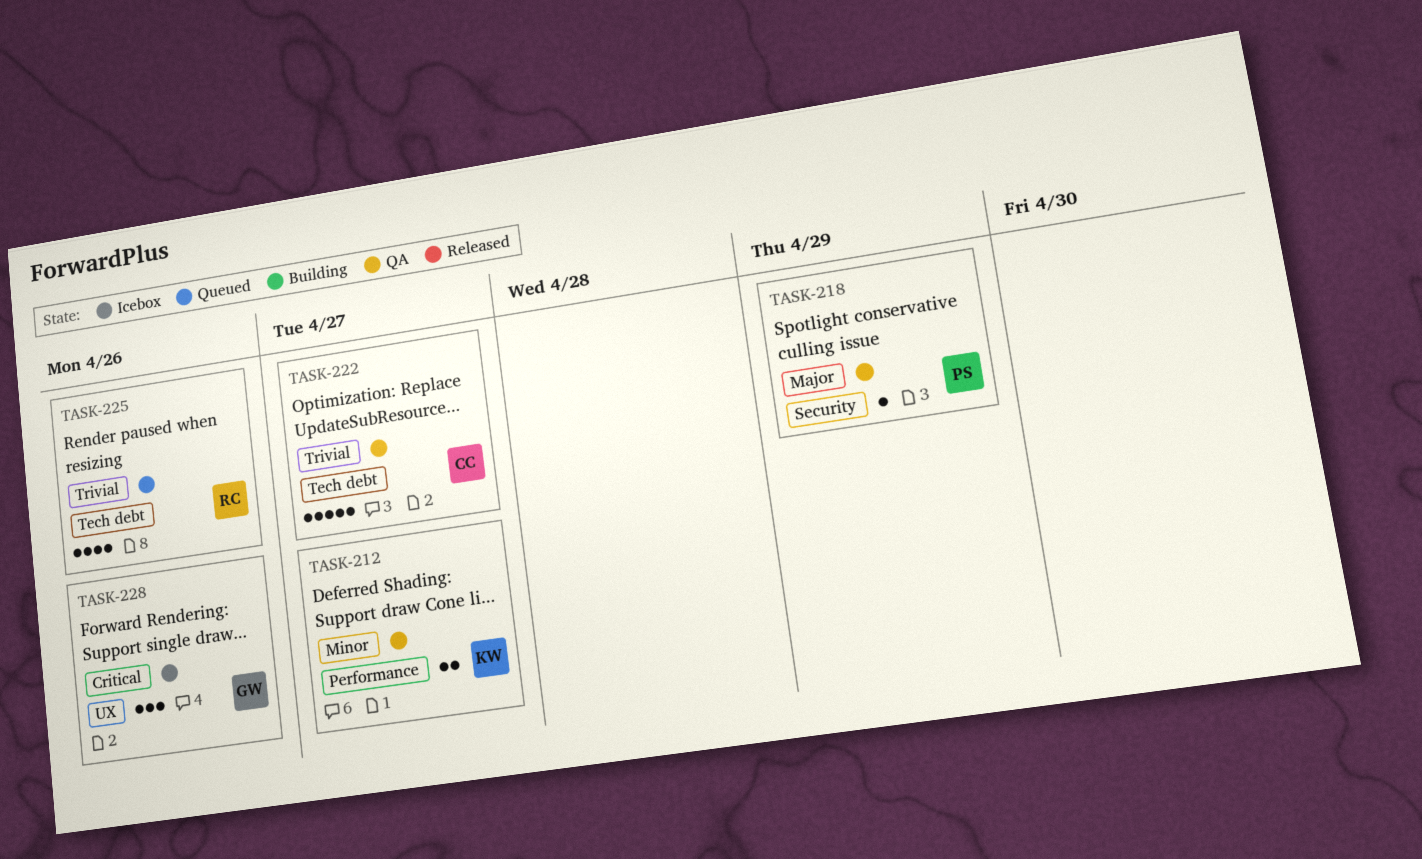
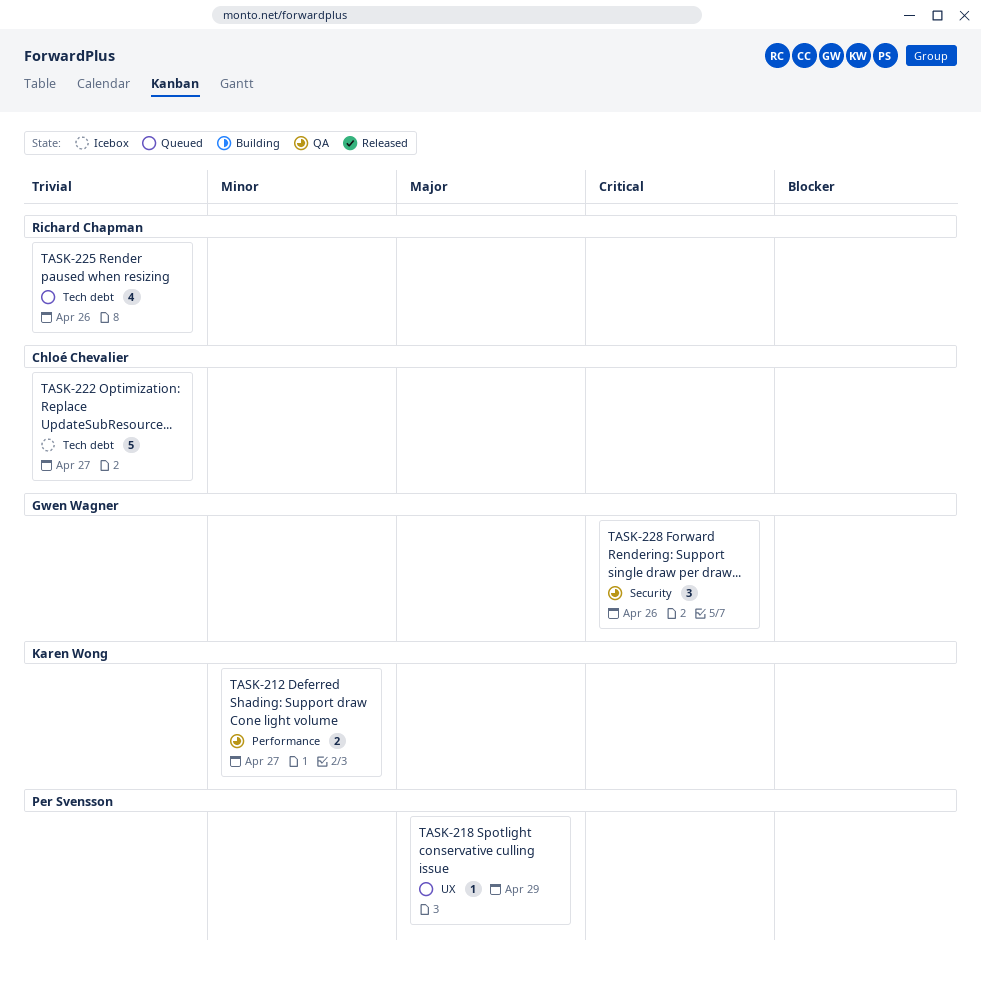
TASK-218, status: QA -> Queued
TASK-218, label: Security -> UX
TASK-222, status: QA -> Icebox
TASK-228, status: Icebox -> QA
TASK-228, label: UX -> Security

